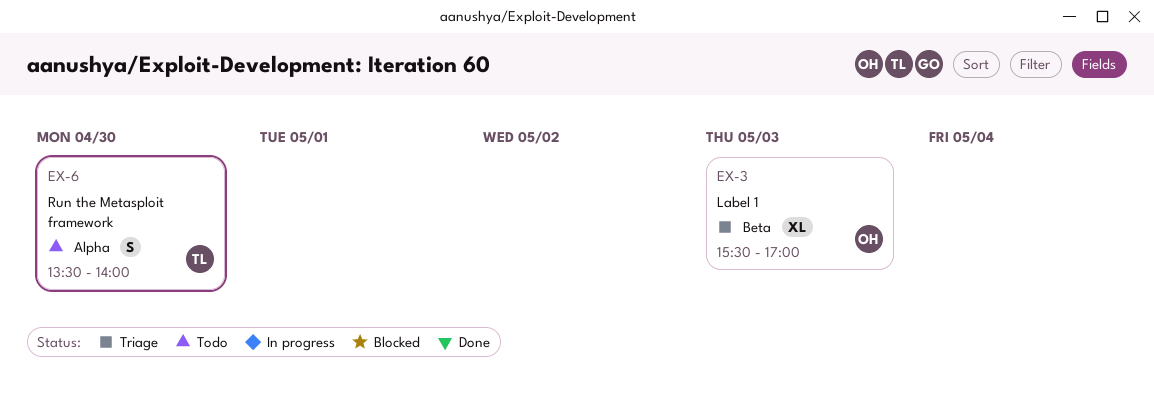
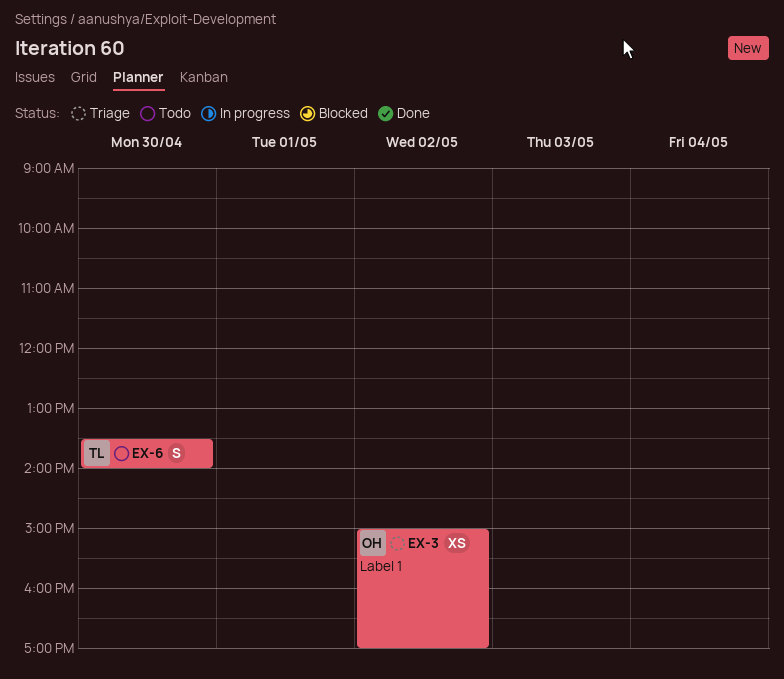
EX-3, estimate: XL -> XS
EX-3, day: May 3 -> May 2
EX-3, begins: 15:30 -> 15:00

